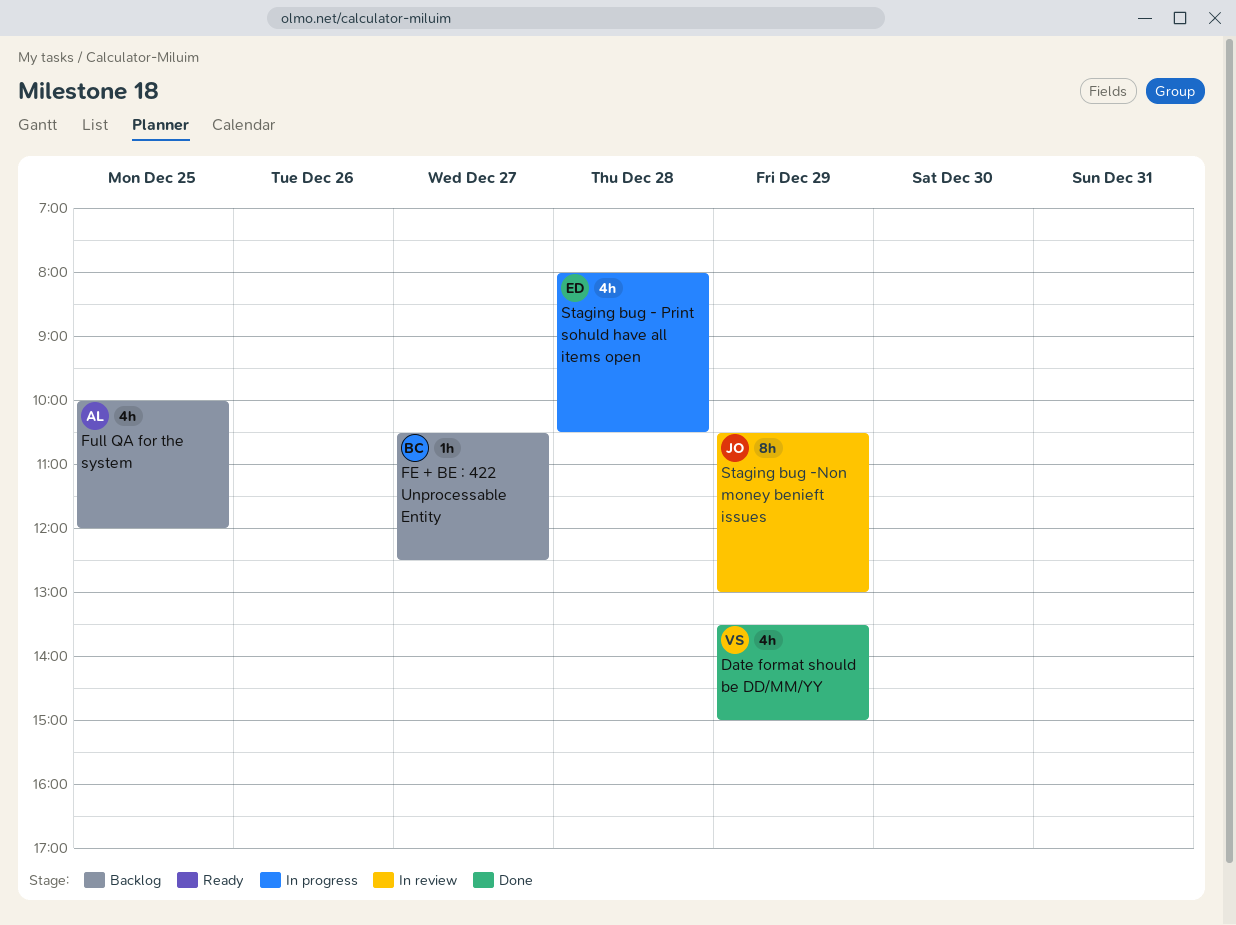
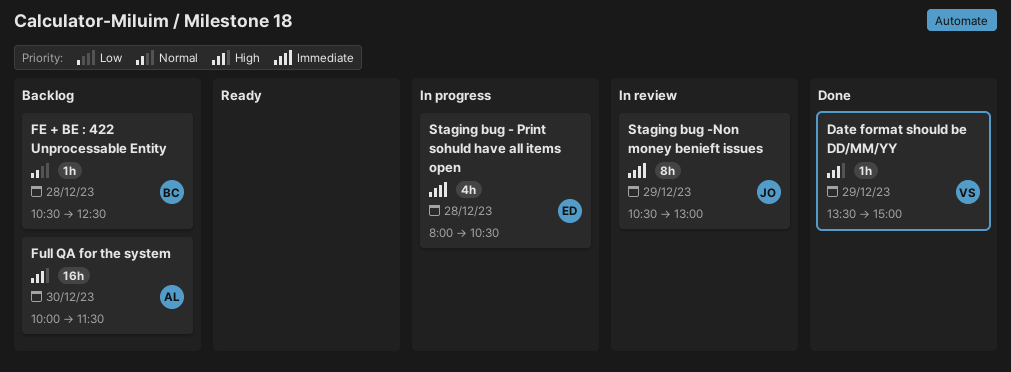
Date format should be DD/MM/YY, estimate: 4h -> 1h
FE + BE : 422 Unprocessable Entity, day: Dec 27 -> Dec 28
Full QA for the system, estimate: 4h -> 16h
Full QA for the system, day: Dec 25 -> Dec 30
Full QA for the system, ends: 12:00 -> 11:30

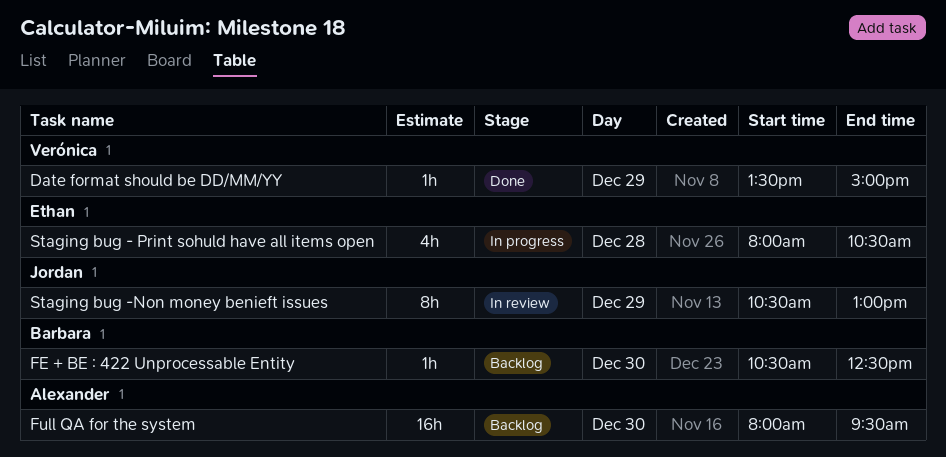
FE + BE : 422 Unprocessable Entity, day: Dec 28 -> Dec 30
Full QA for the system, begins: 10:00 -> 08:00
Full QA for the system, ends: 11:30 -> 09:30

